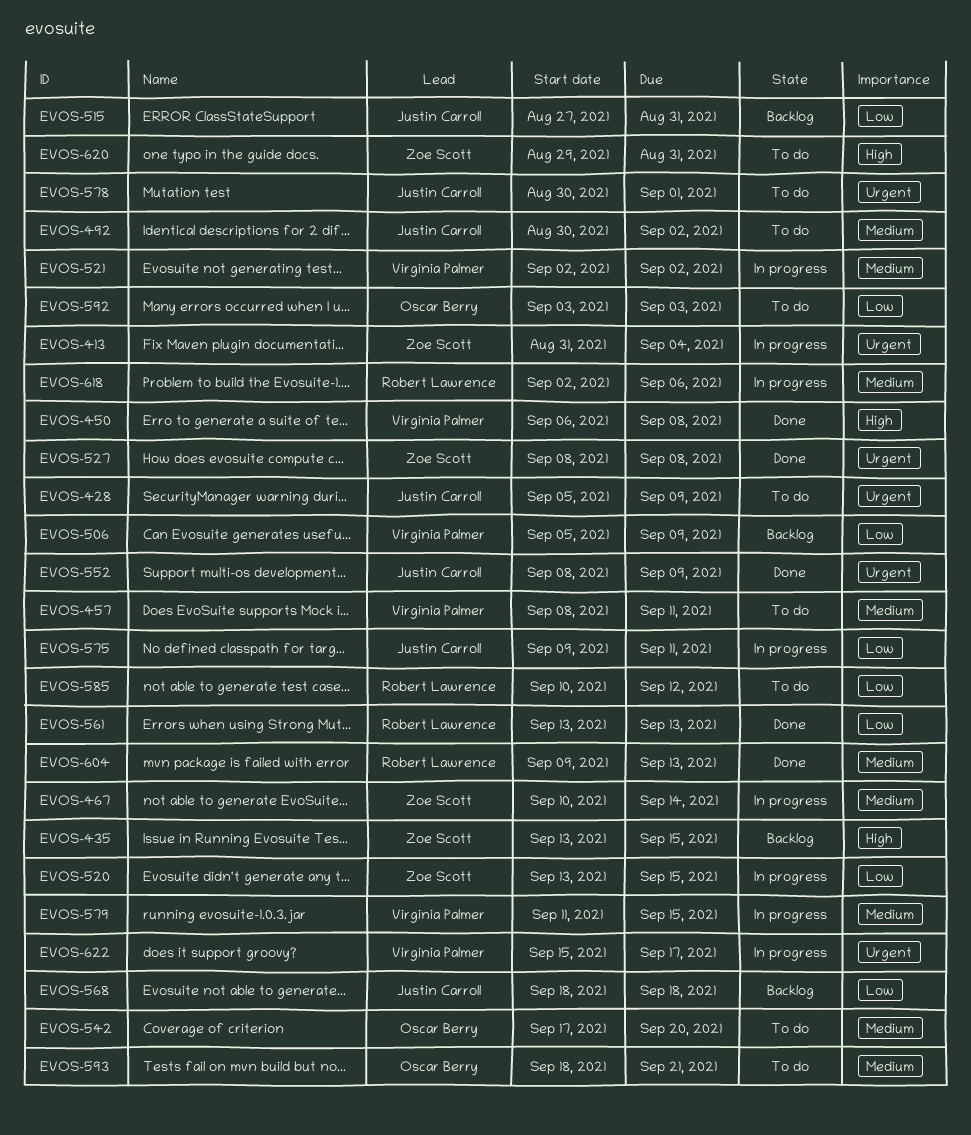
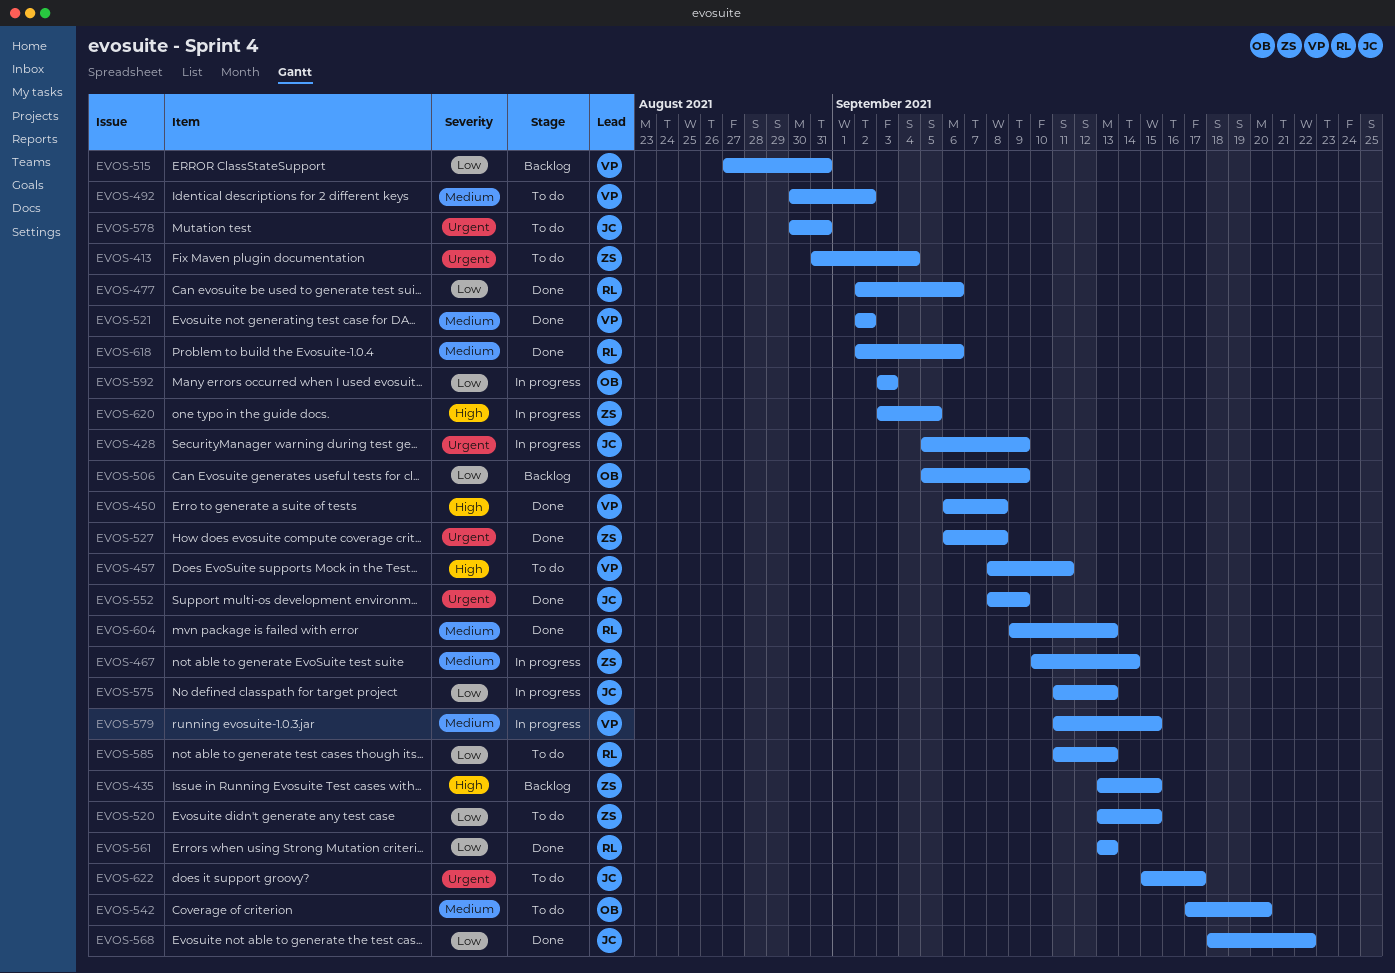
EVOS-413, status: In progress -> To do
EVOS-428, status: To do -> In progress
EVOS-457, priority: Medium -> High
EVOS-477: none -> present
EVOS-492, owner: Justin Carroll -> Virginia Palmer
EVOS-506, owner: Virginia Palmer -> Oscar Berry
EVOS-515, owner: Justin Carroll -> Virginia Palmer
EVOS-520, status: In progress -> To do
EVOS-521, status: In progress -> Done
EVOS-527, start: Sep 8 -> Sep 6
EVOS-568, status: Backlog -> Done
EVOS-568, due: Sep 18 -> Sep 22
EVOS-575, start: Sep 9 -> Sep 11
EVOS-575, due: Sep 11 -> Sep 13
EVOS-578, due: Sep 1 -> Aug 31
EVOS-585, start: Sep 10 -> Sep 11
EVOS-585, due: Sep 12 -> Sep 13
EVOS-592, status: To do -> In progress
EVOS-593: present -> none
EVOS-618, status: In progress -> Done
EVOS-620, status: To do -> In progress
EVOS-620, start: Aug 29 -> Sep 3
EVOS-620, due: Aug 31 -> Sep 5
EVOS-622, status: In progress -> To do
EVOS-622, owner: Virginia Palmer -> Justin Carroll

